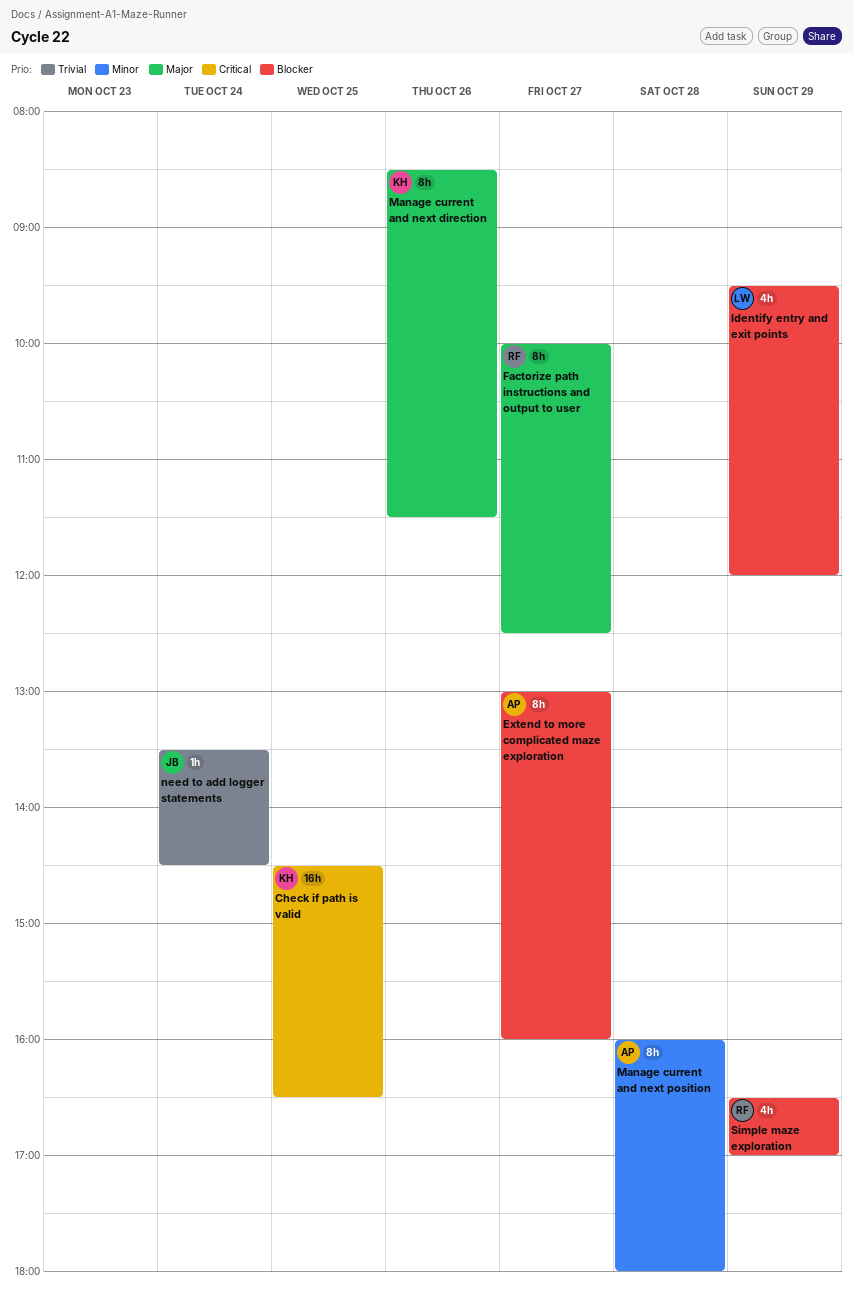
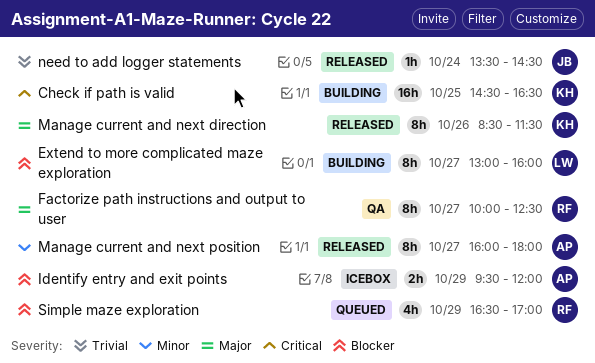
Extend to more complicated maze exploration, owner: AP -> LW
Identify entry and exit points, owner: LW -> AP
Identify entry and exit points, estimate: 4h -> 2h
Manage current and next position, day: Oct 28 -> Oct 27

